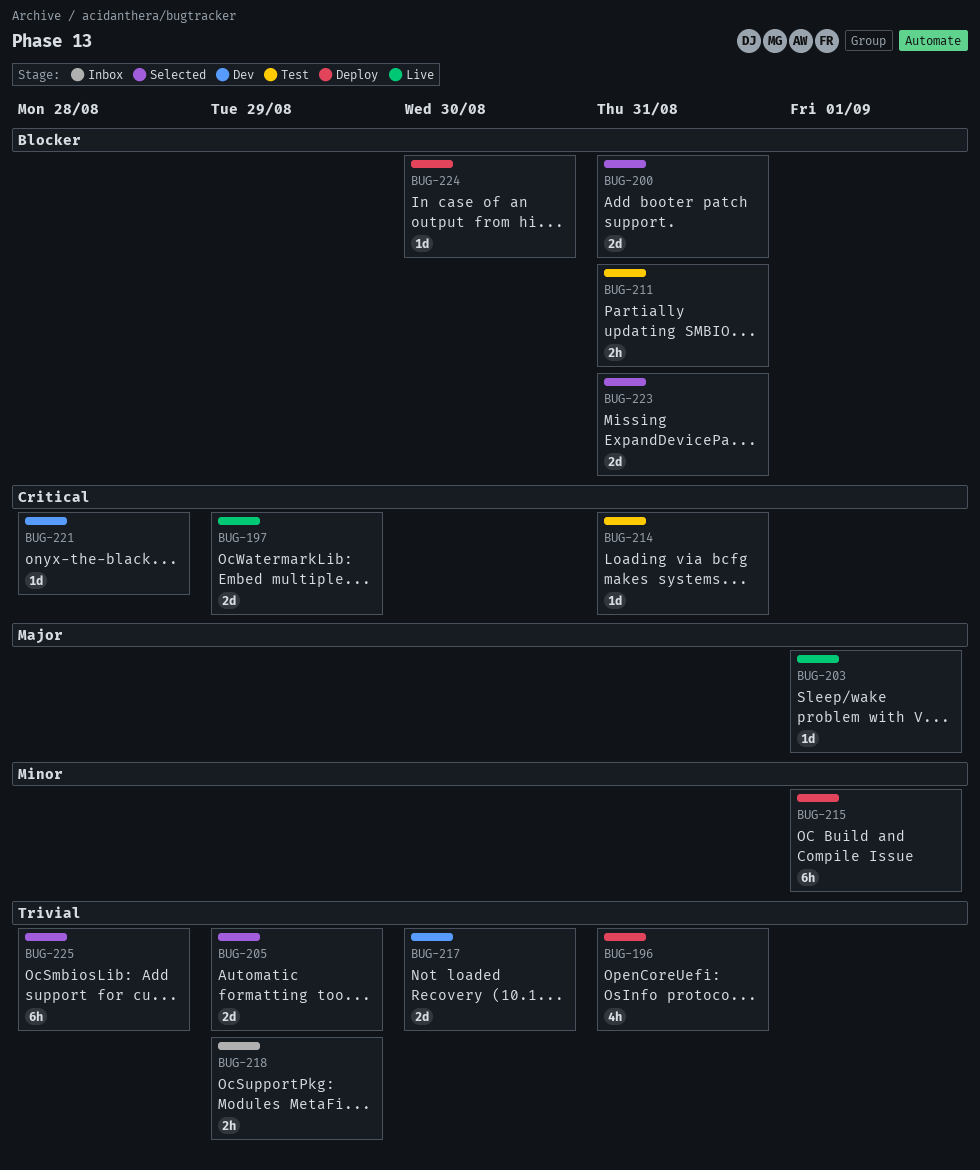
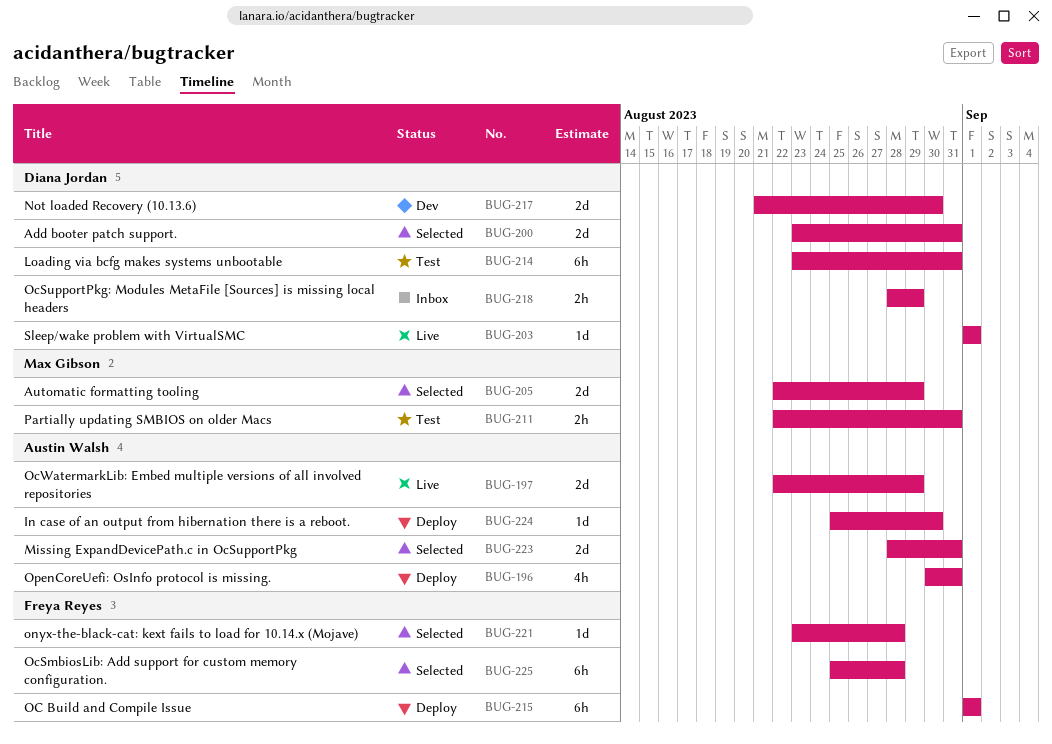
BUG-214, estimate: 1d -> 6h
BUG-221, status: Dev -> Selected

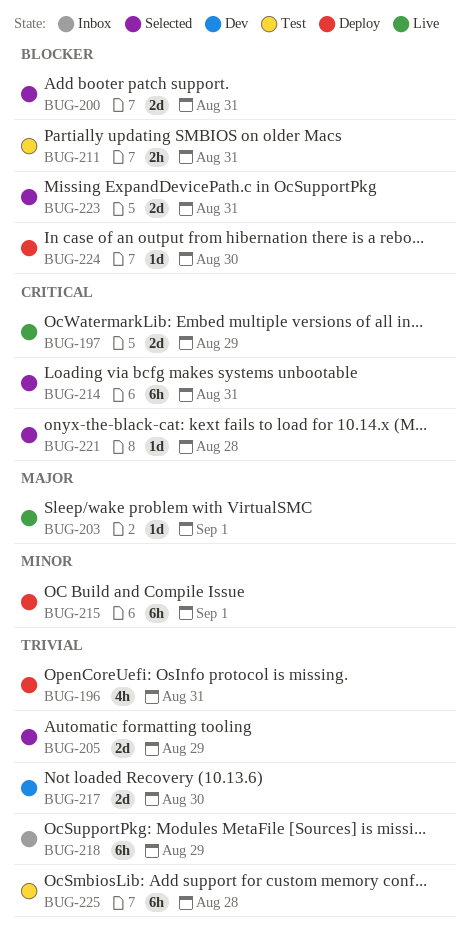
BUG-214, status: Test -> Selected
BUG-218, estimate: 2h -> 6h
BUG-225, status: Selected -> Test

